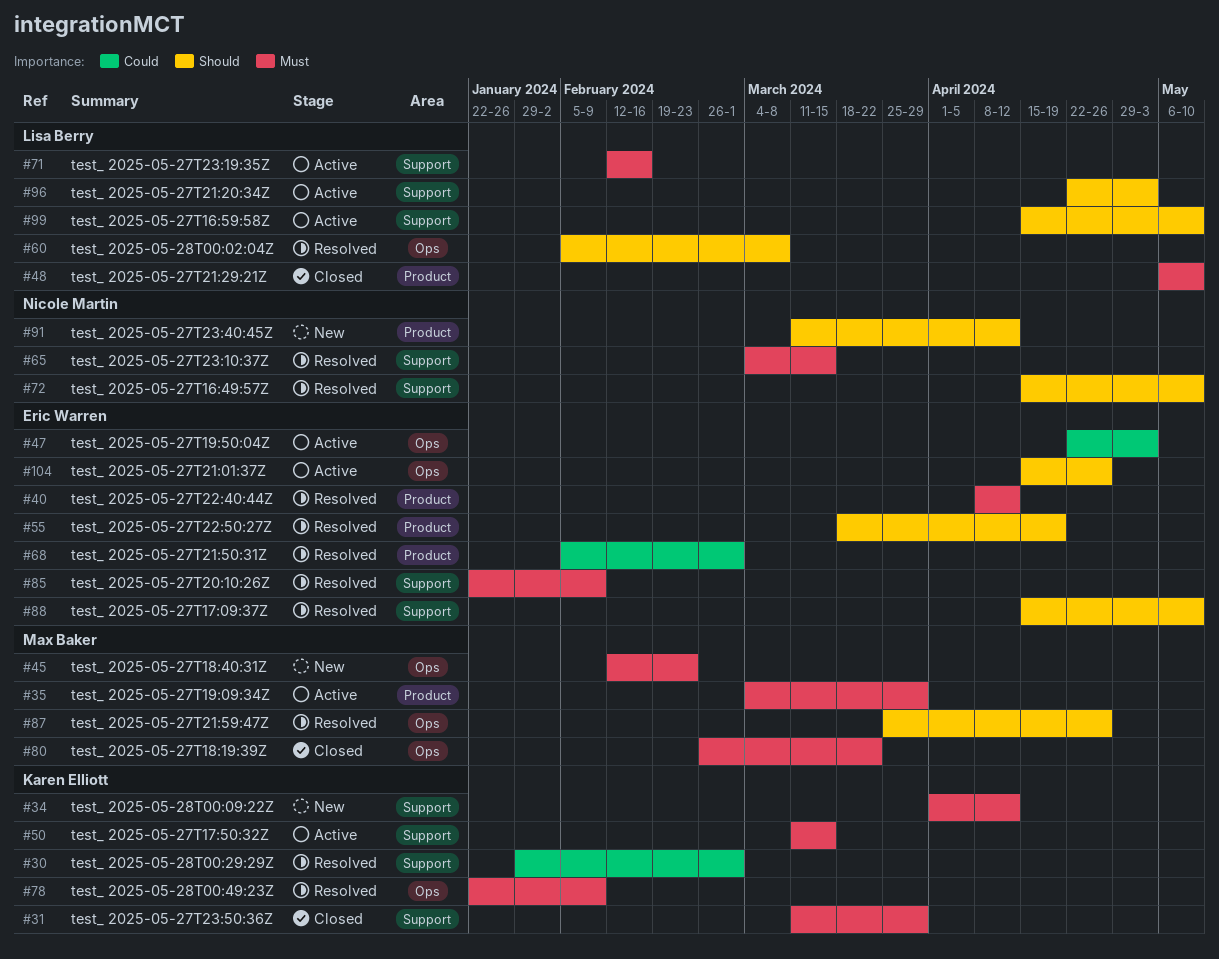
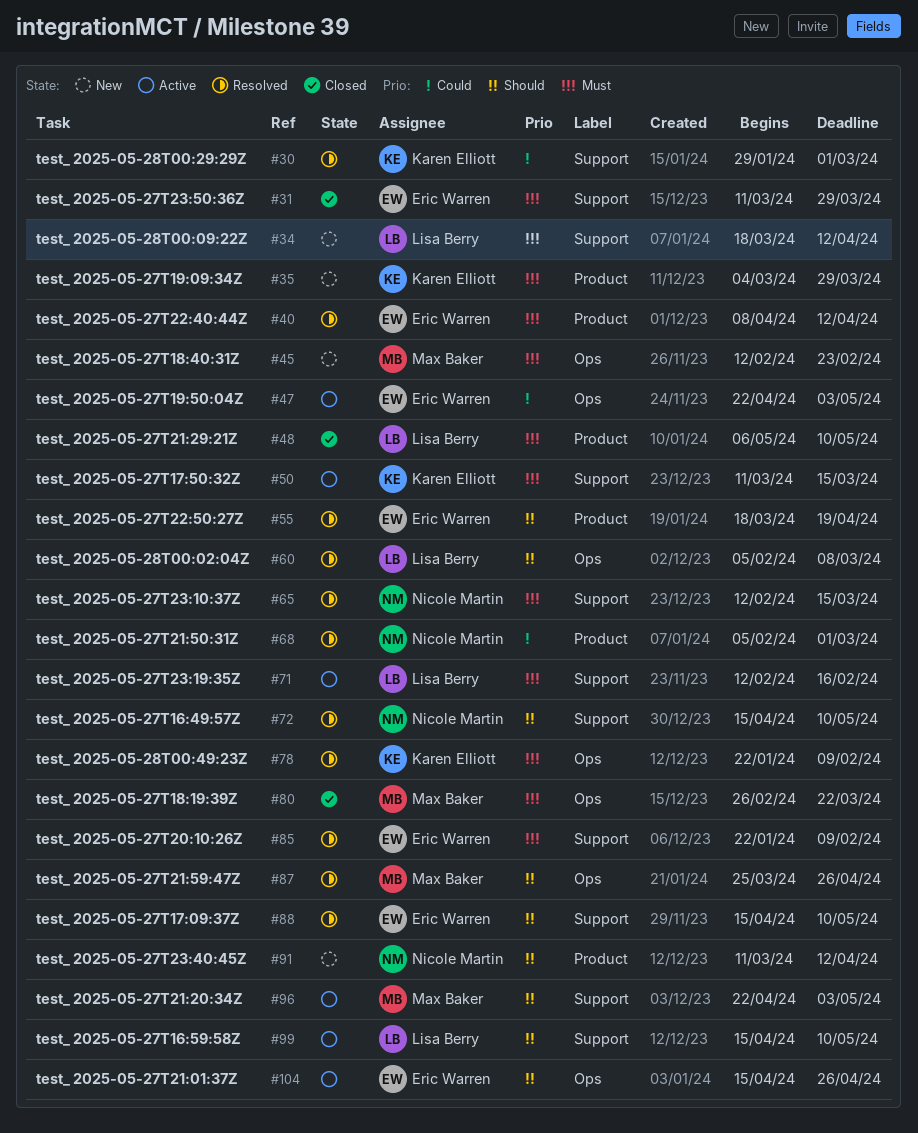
#31, owner: Karen Elliott -> Eric Warren
#34, owner: Karen Elliott -> Lisa Berry
#34, start: Apr 1 -> Mar 18
#35, status: Active -> New
#35, owner: Max Baker -> Karen Elliott
#65, start: Mar 4 -> Feb 12
#68, owner: Eric Warren -> Nicole Martin
#96, owner: Lisa Berry -> Max Baker

